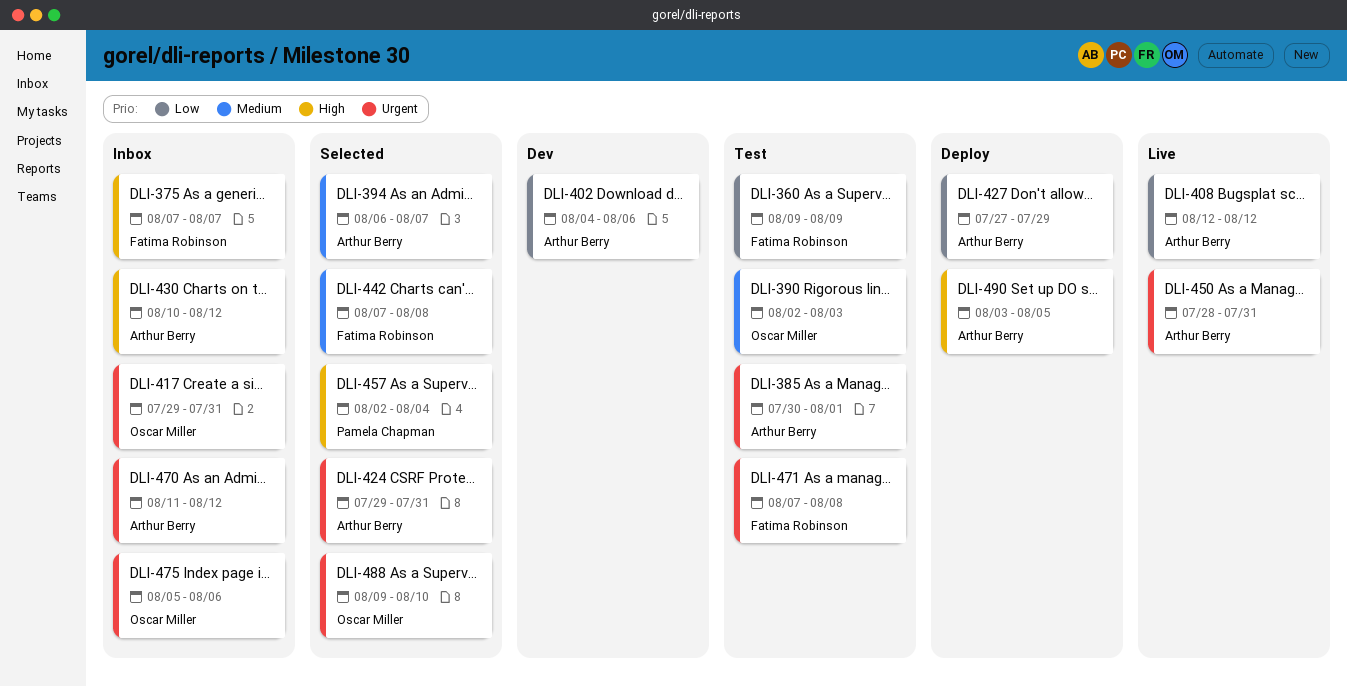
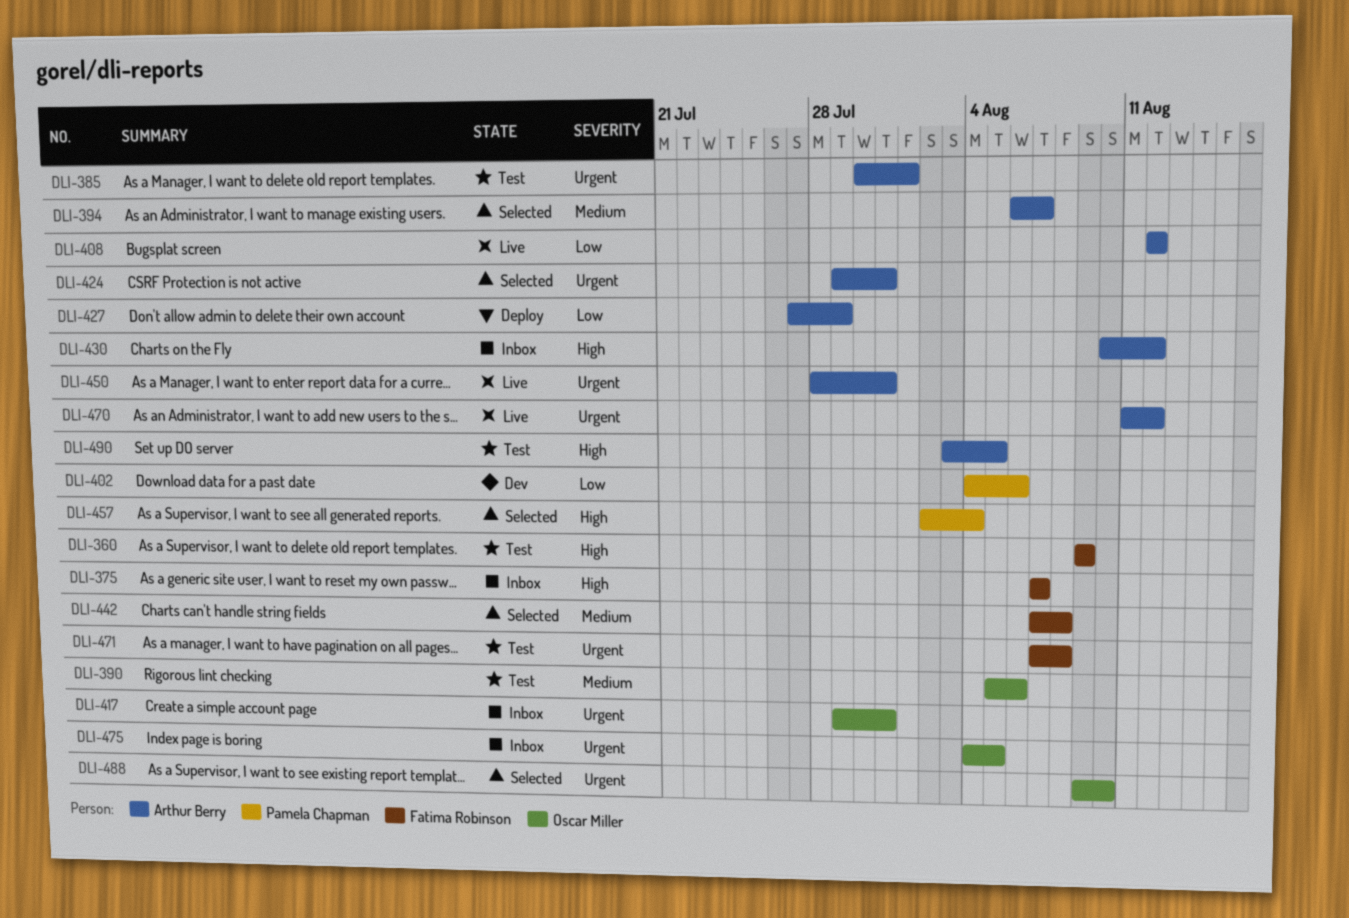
DLI-360, priority: Low -> High
DLI-390, start: Aug 2 -> Aug 5
DLI-390, due: Aug 3 -> Aug 6
DLI-402, owner: Arthur Berry -> Pamela Chapman
DLI-470, status: Inbox -> Live
DLI-475, start: Aug 5 -> Aug 4
DLI-475, due: Aug 6 -> Aug 5
DLI-490, status: Deploy -> Test

